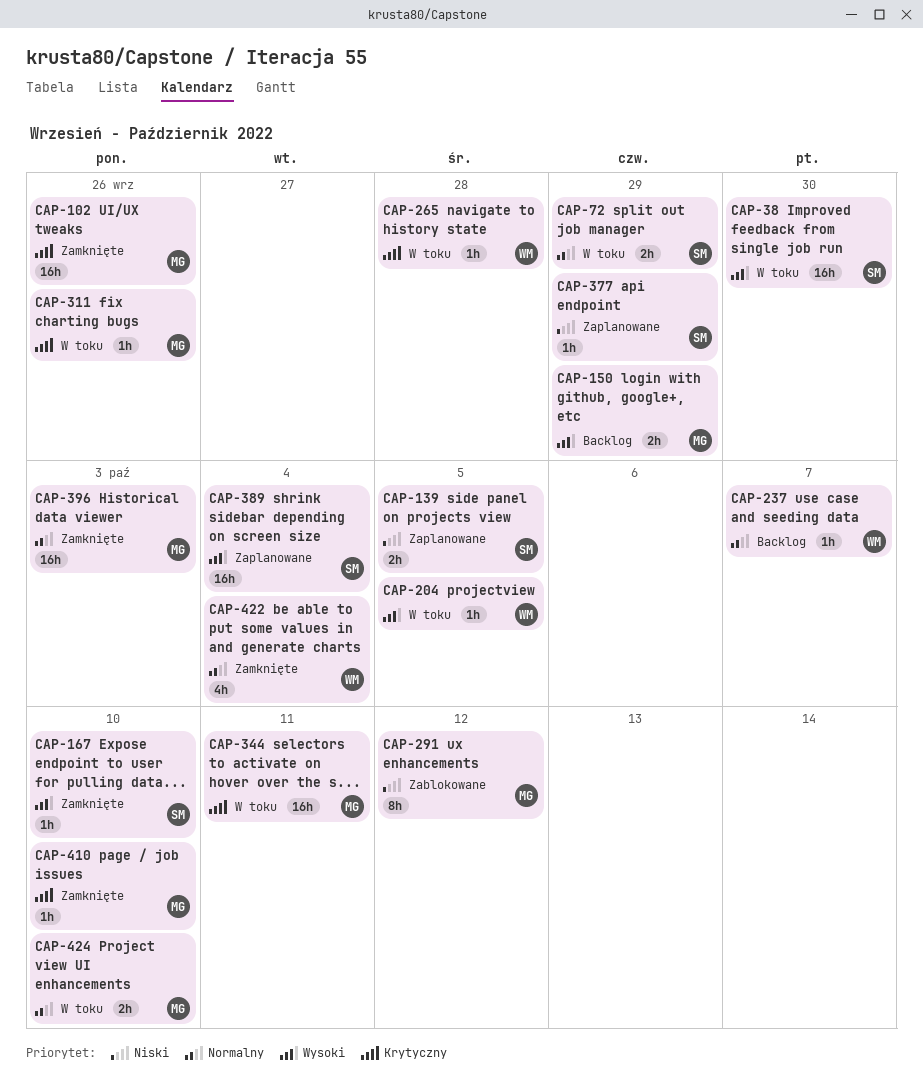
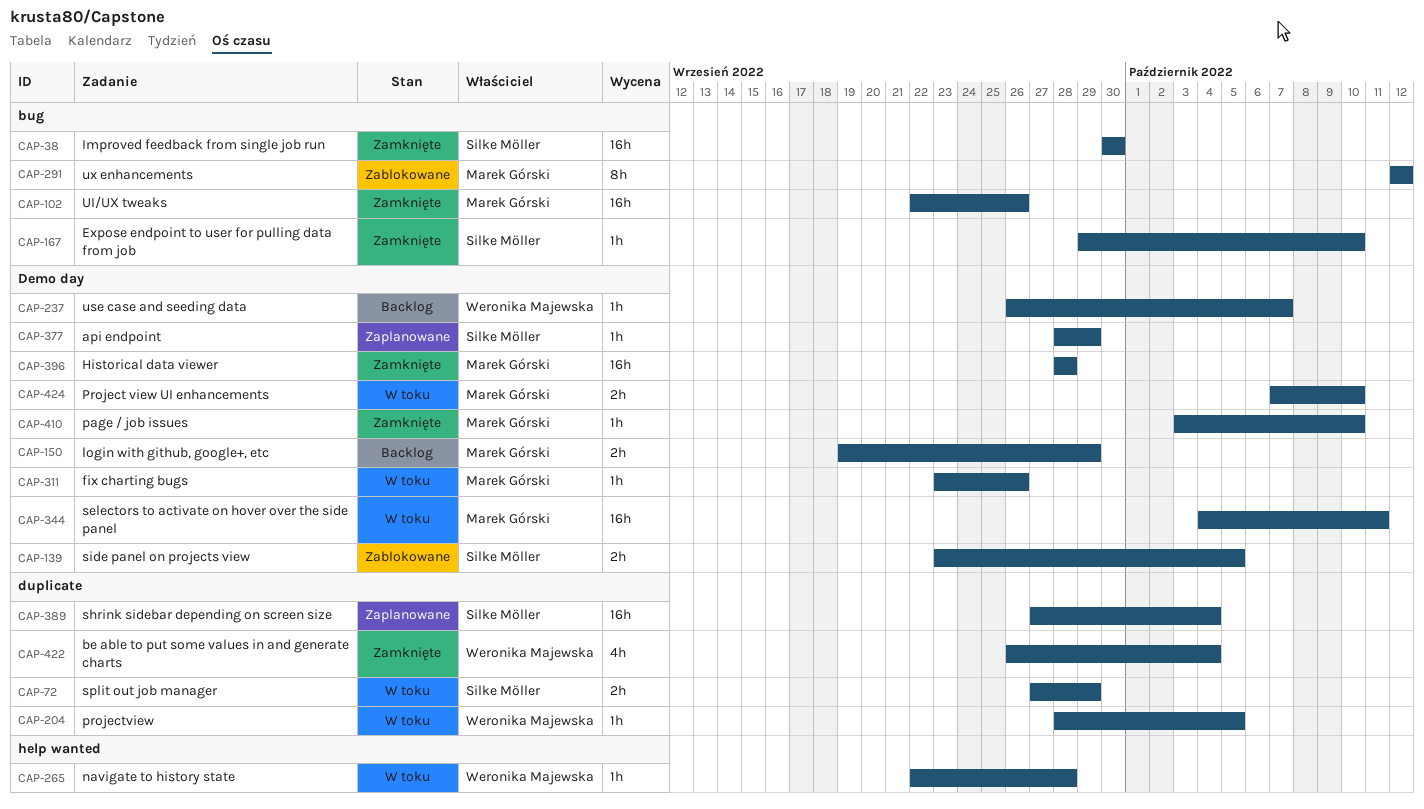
CAP-38, status: W toku -> Zamknięte
CAP-139, status: Zaplanowane -> Zablokowane
CAP-396, due: Oct 3 -> Sep 28

